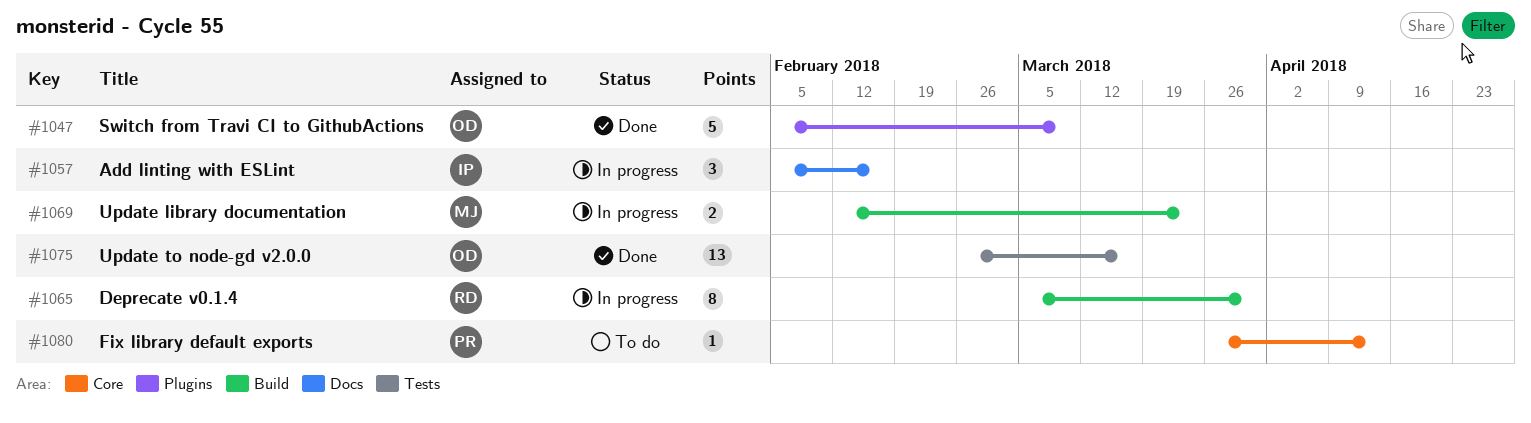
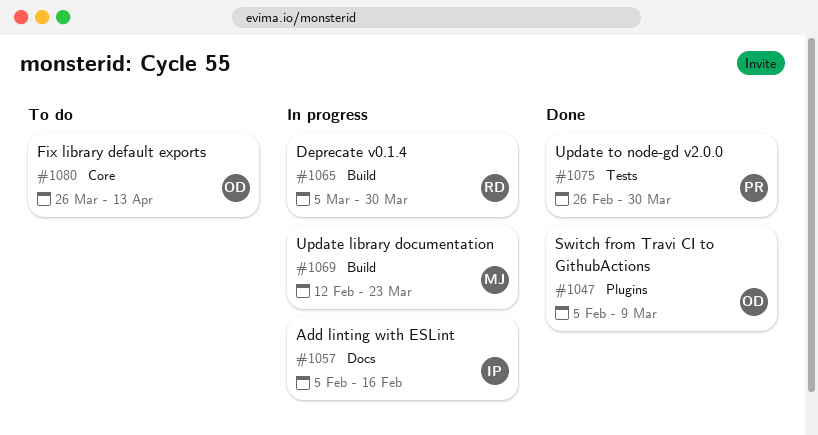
#1075, owner: OD -> PR
#1075, due: Mar 16 -> Mar 30
#1080, owner: PR -> OD

